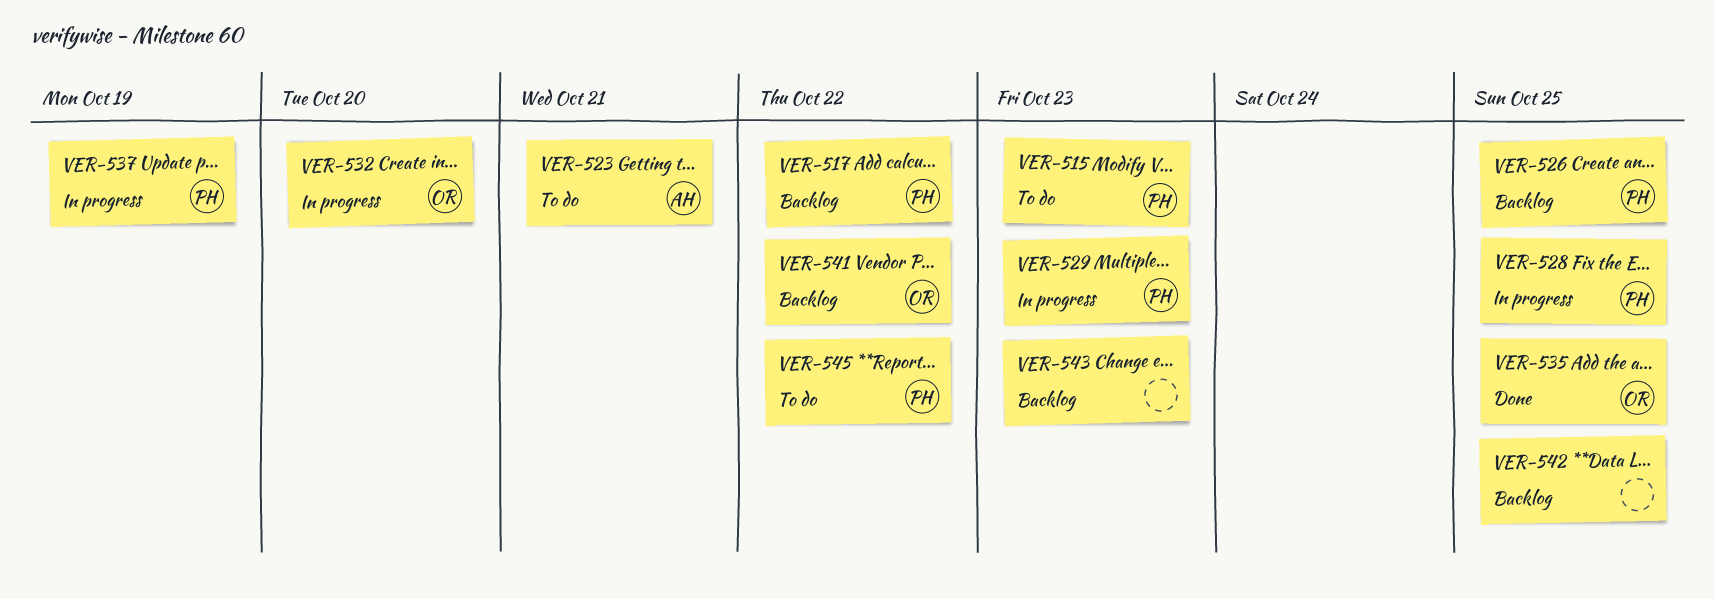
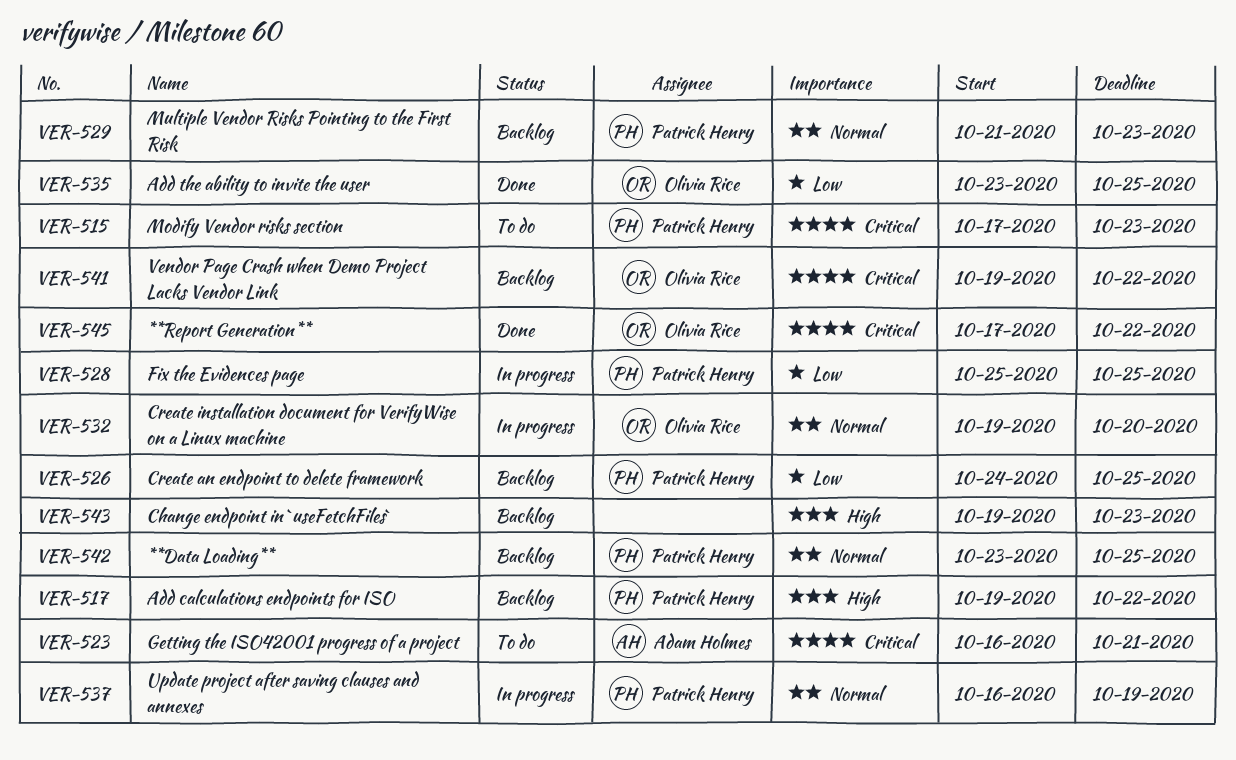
VER-529, status: In progress -> Backlog
VER-542, owner: none -> Patrick Henry
VER-545, status: To do -> Done
VER-545, owner: Patrick Henry -> Olivia Rice

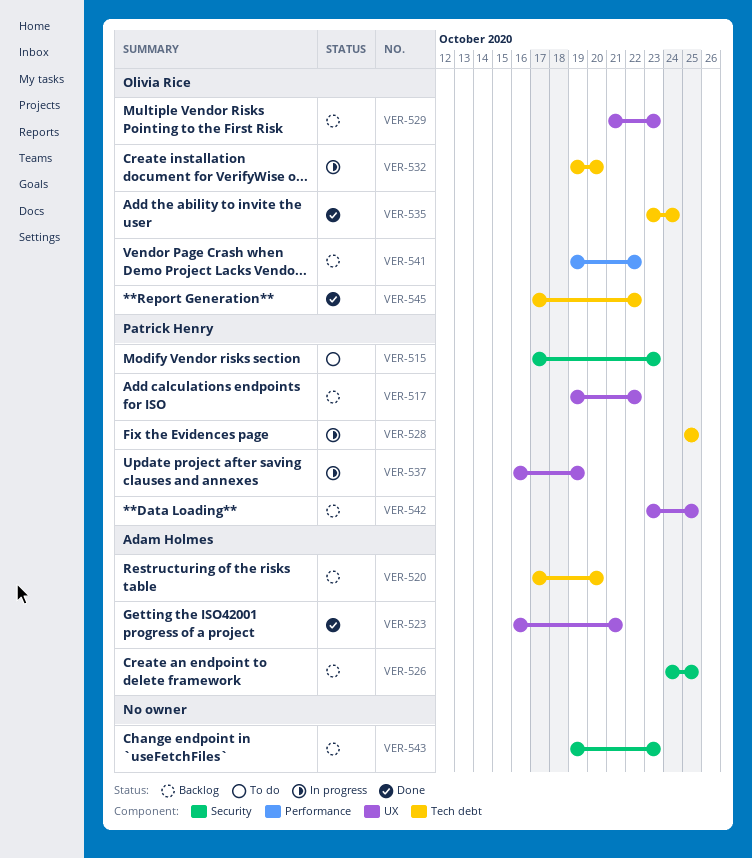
VER-520: none -> present
VER-523, status: To do -> Done
VER-526, owner: Patrick Henry -> Adam Holmes
VER-529, owner: Patrick Henry -> Olivia Rice
VER-535, due: Oct 25 -> Oct 24

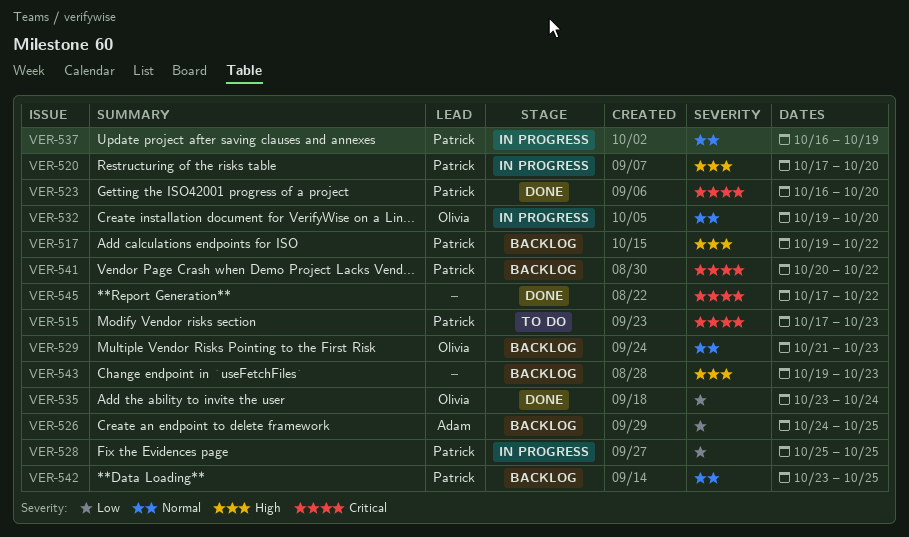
VER-520, status: Backlog -> In progress
VER-520, owner: Adam Holmes -> Patrick Henry
VER-523, owner: Adam Holmes -> Patrick Henry
VER-523, due: Oct 21 -> Oct 20
VER-541, owner: Olivia Rice -> Patrick Henry
VER-541, start: Oct 19 -> Oct 20
VER-545, owner: Olivia Rice -> none

